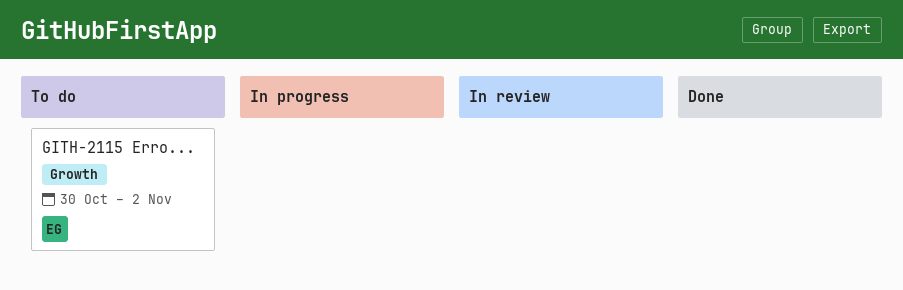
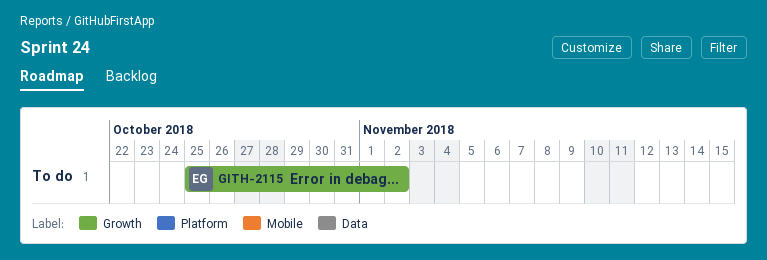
GITH-2115, start: Oct 30 -> Oct 25

